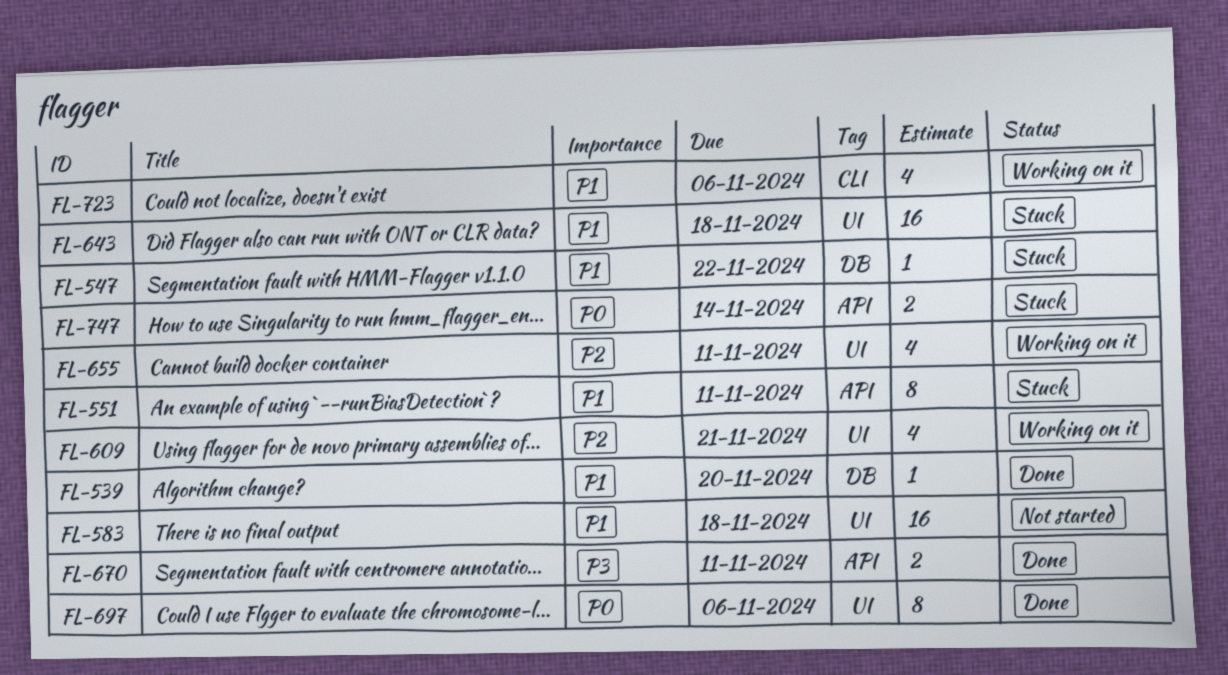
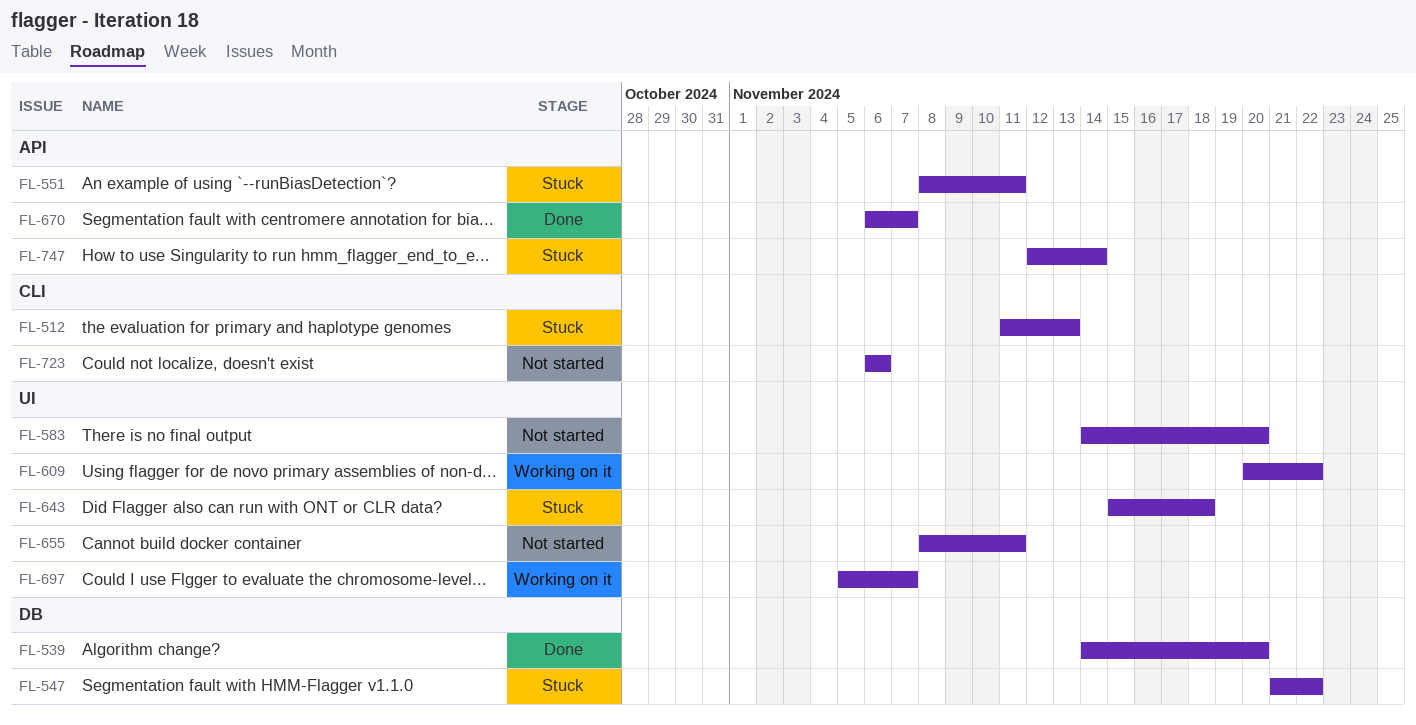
FL-512: none -> present
FL-583, due: Nov 18 -> Nov 20
FL-609, due: Nov 21 -> Nov 22
FL-655, status: Working on it -> Not started
FL-670, due: Nov 11 -> Nov 7
FL-697, status: Done -> Working on it
FL-697, due: Nov 6 -> Nov 7
FL-723, status: Working on it -> Not started

